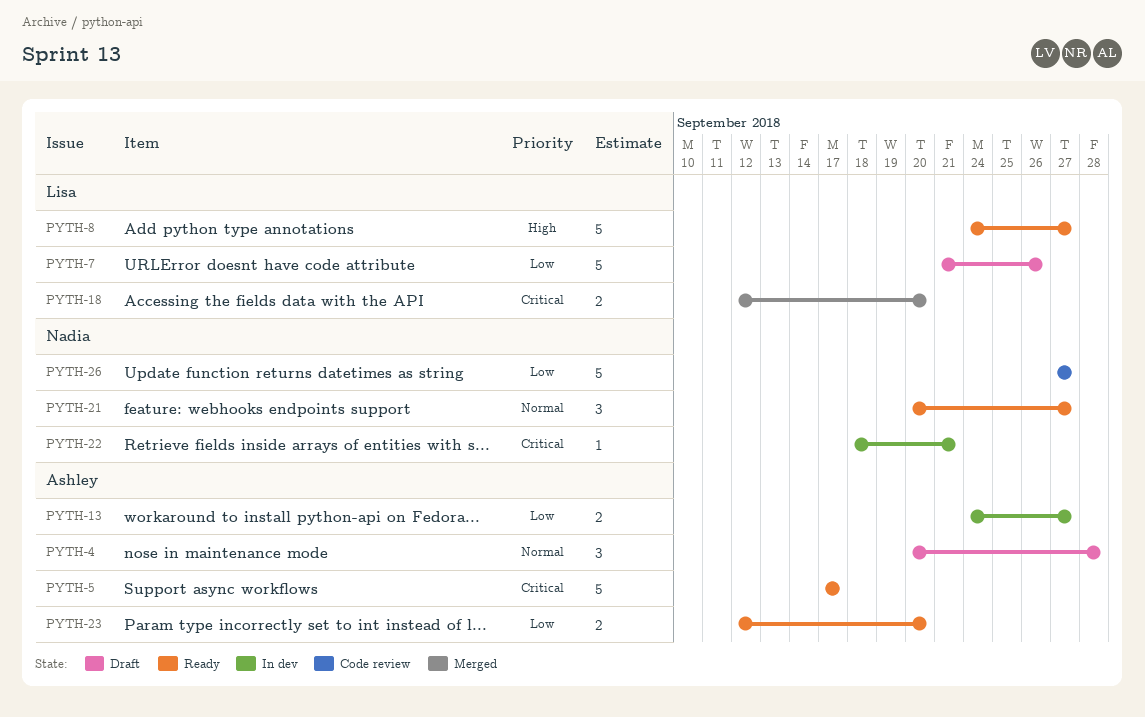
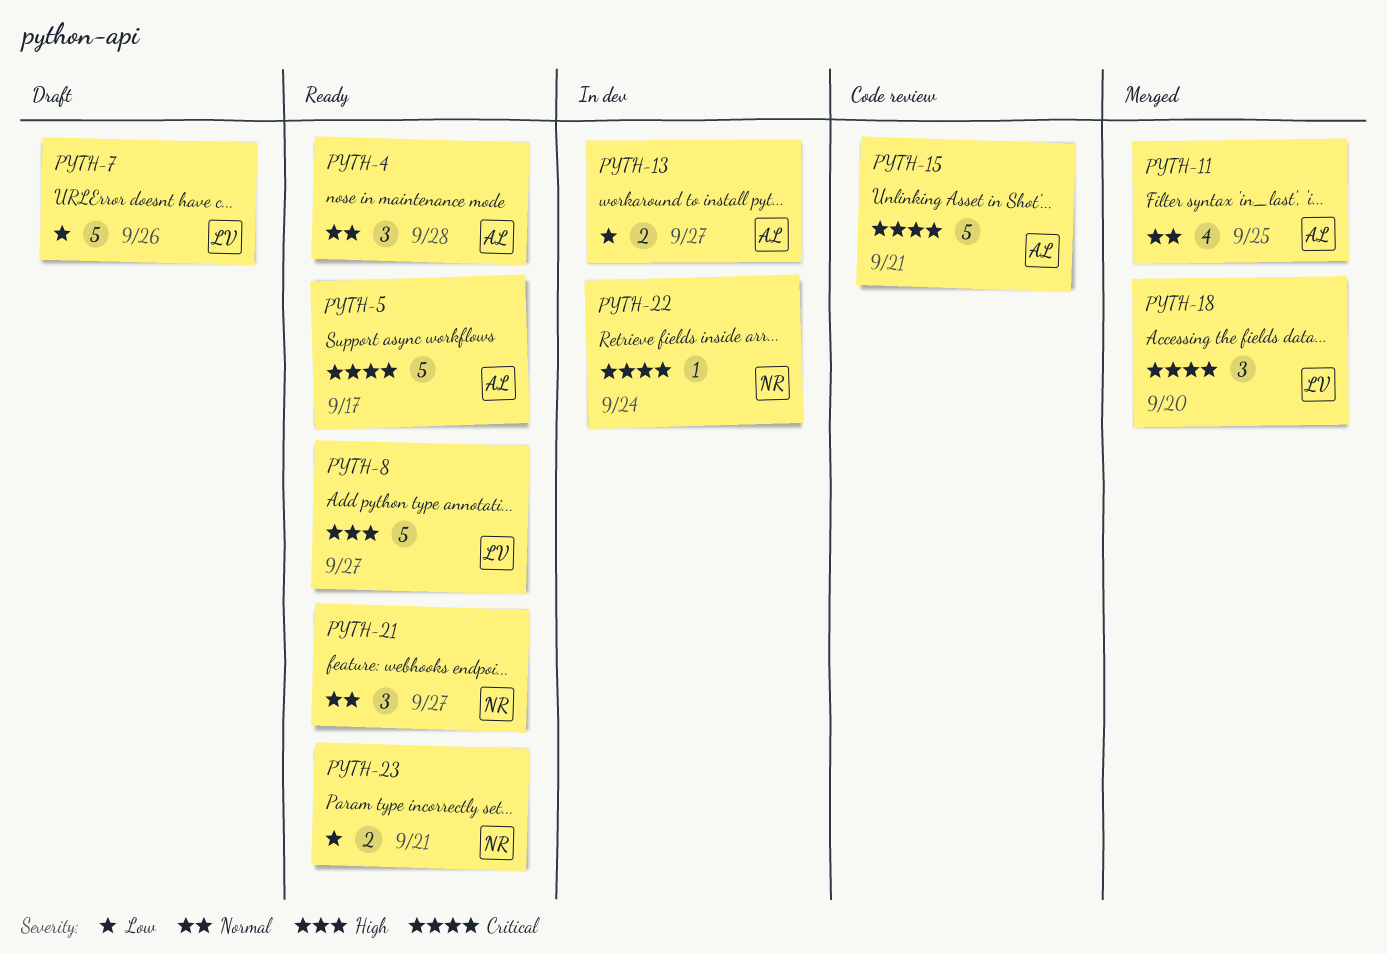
PYTH-4, status: Draft -> Ready
PYTH-11: none -> present
PYTH-15: none -> present
PYTH-18, estimate: 2 -> 3
PYTH-22, due: Sep 21 -> Sep 24
PYTH-23, owner: Ashley -> Nadia
PYTH-23, due: Sep 20 -> Sep 21
PYTH-26: present -> none

